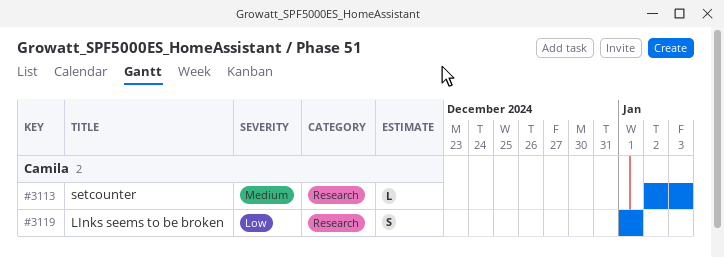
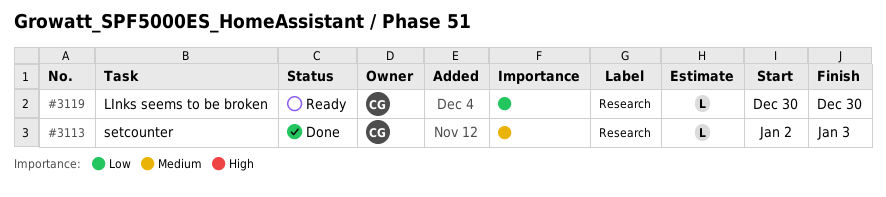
#3119, estimate: S -> L
#3119, start: Jan 1 -> Dec 30
#3119, due: Jan 1 -> Dec 30

